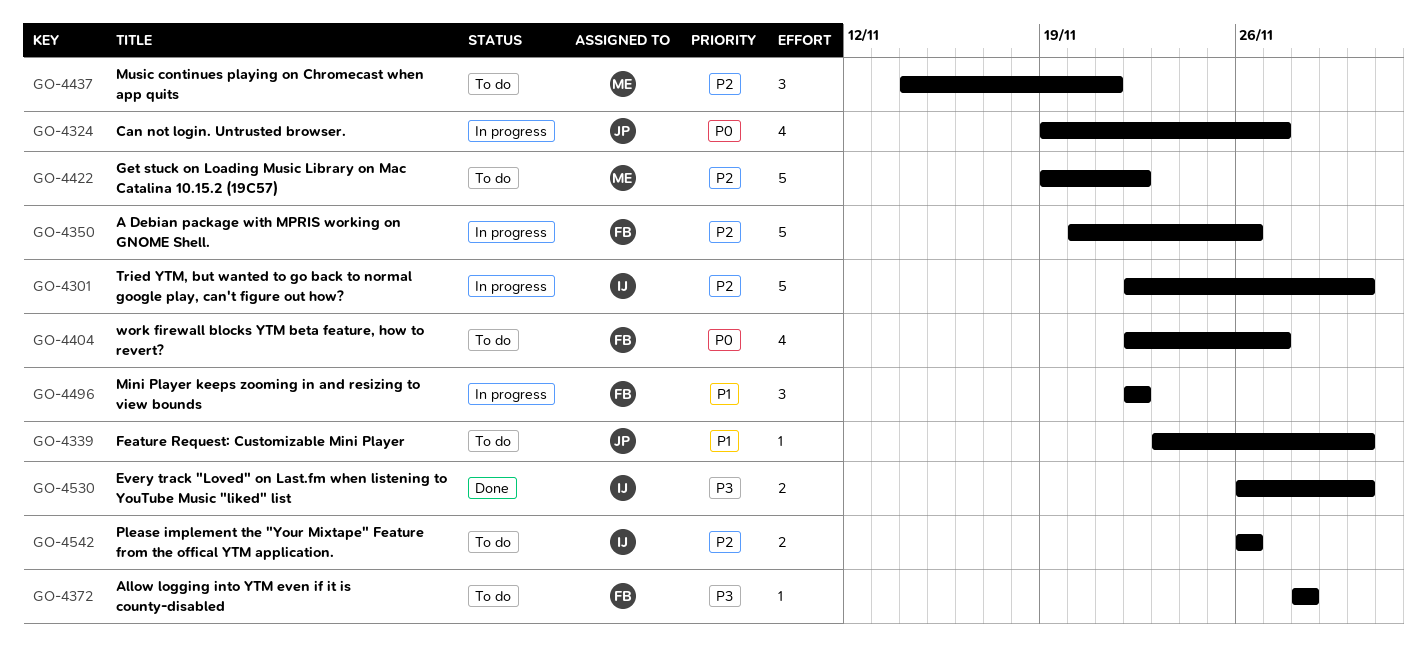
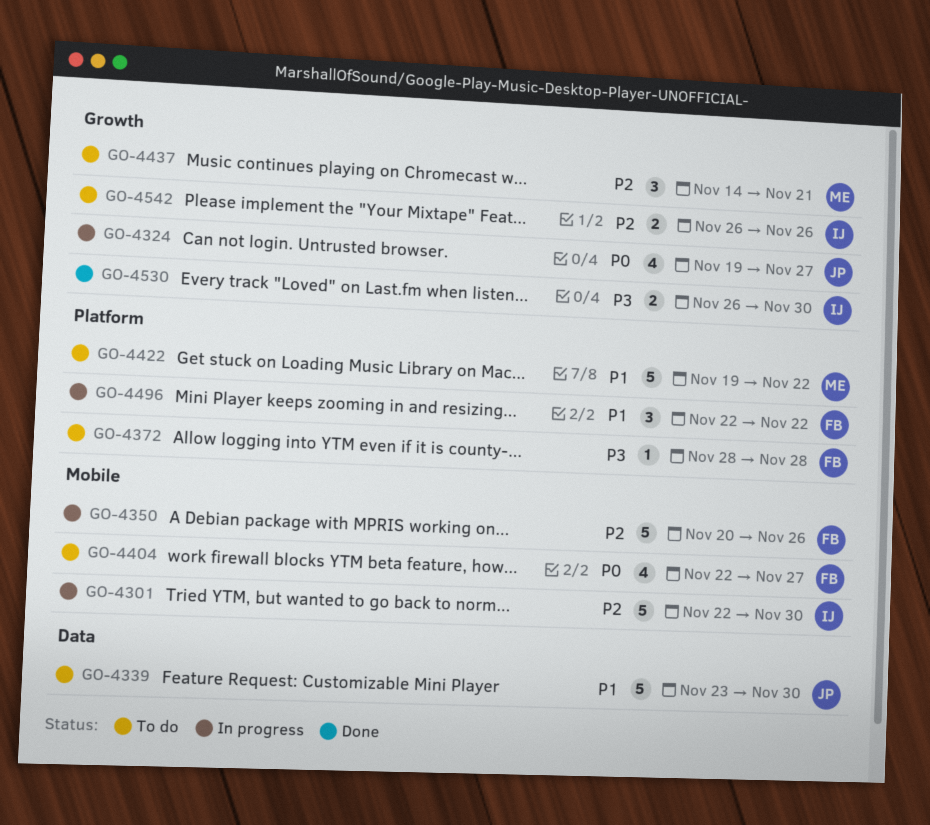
GO-4339, estimate: 1 -> 5
GO-4422, priority: P2 -> P1

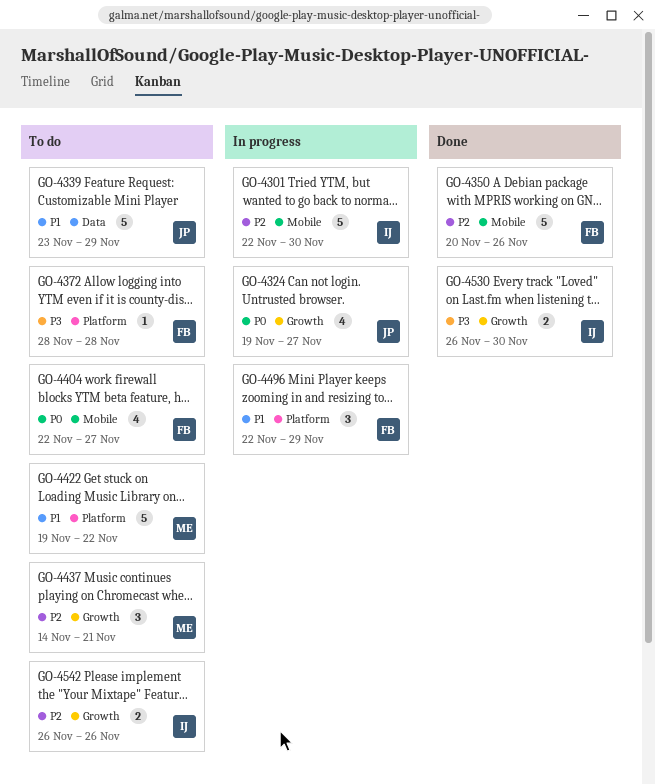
GO-4339, due: Nov 30 -> Nov 29
GO-4350, status: In progress -> Done
GO-4496, due: Nov 22 -> Nov 29

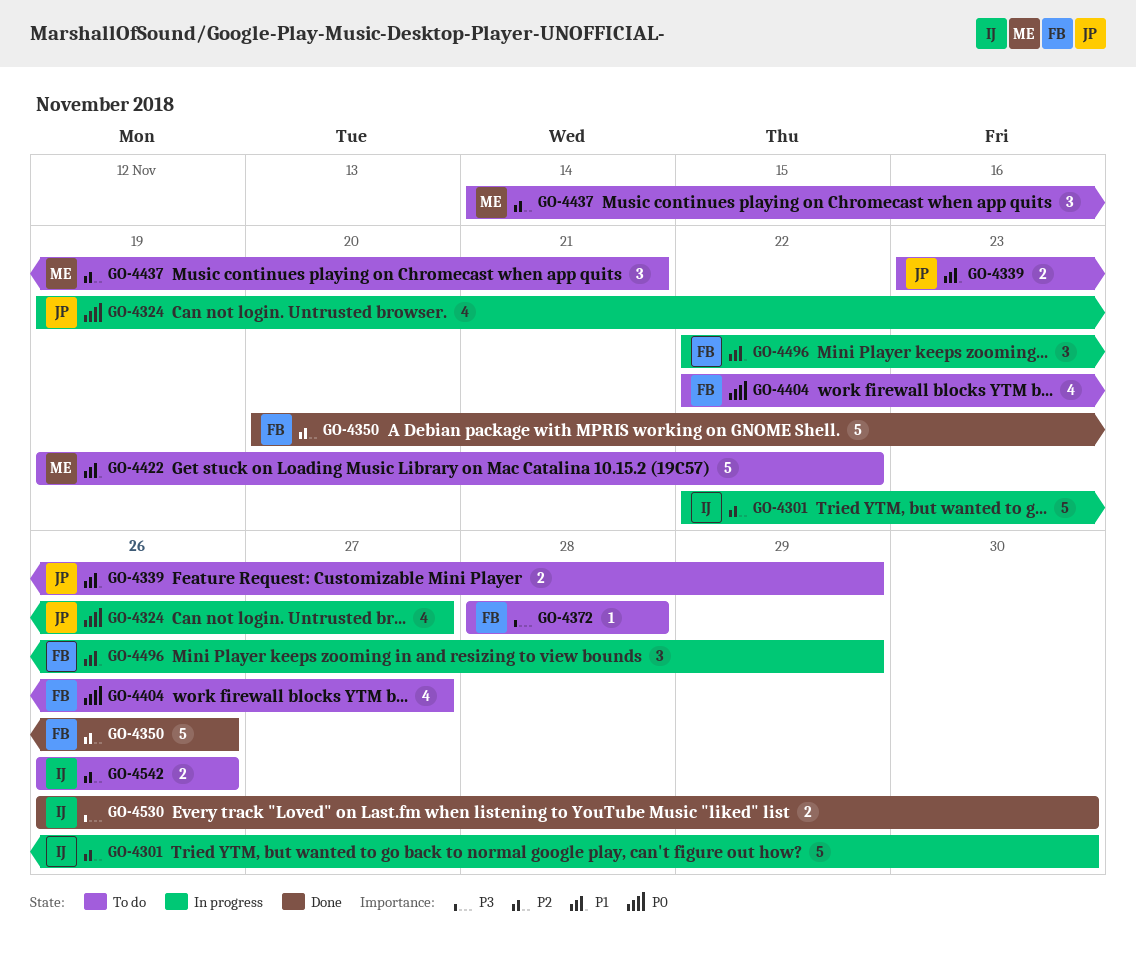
GO-4339, estimate: 5 -> 2

